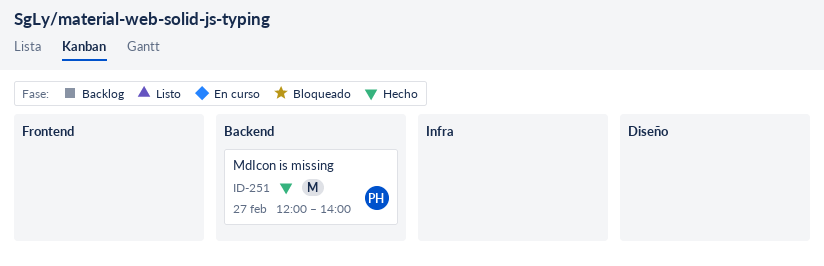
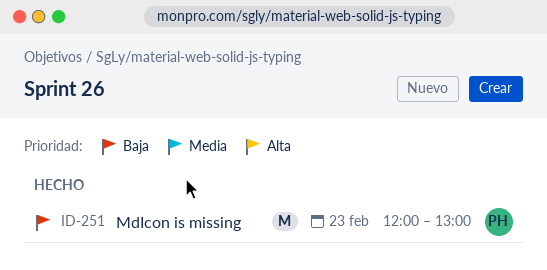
ID-251, day: Feb 27 -> Feb 23
ID-251, ends: 14:00 -> 13:00

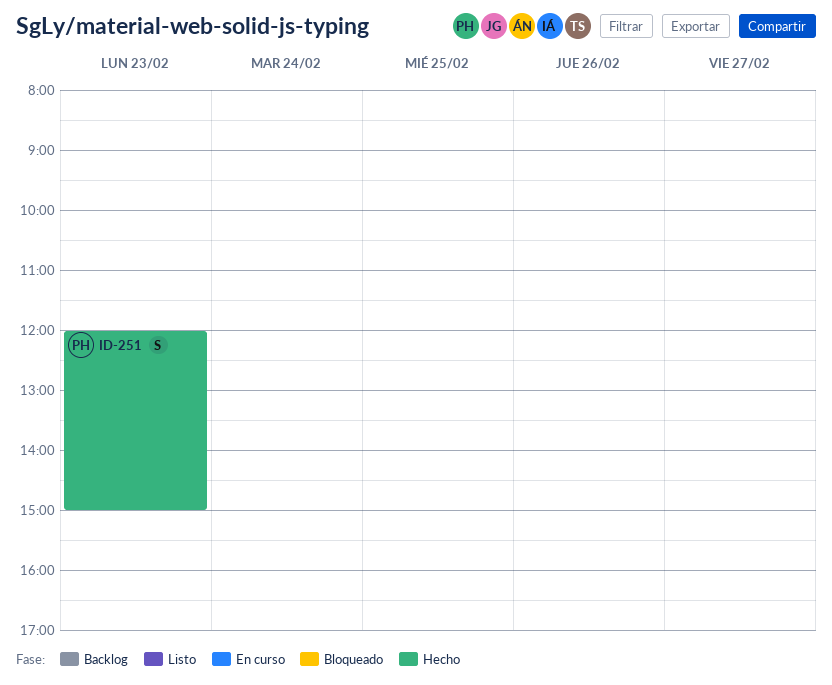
ID-251, estimate: M -> S
ID-251, ends: 13:00 -> 15:00

